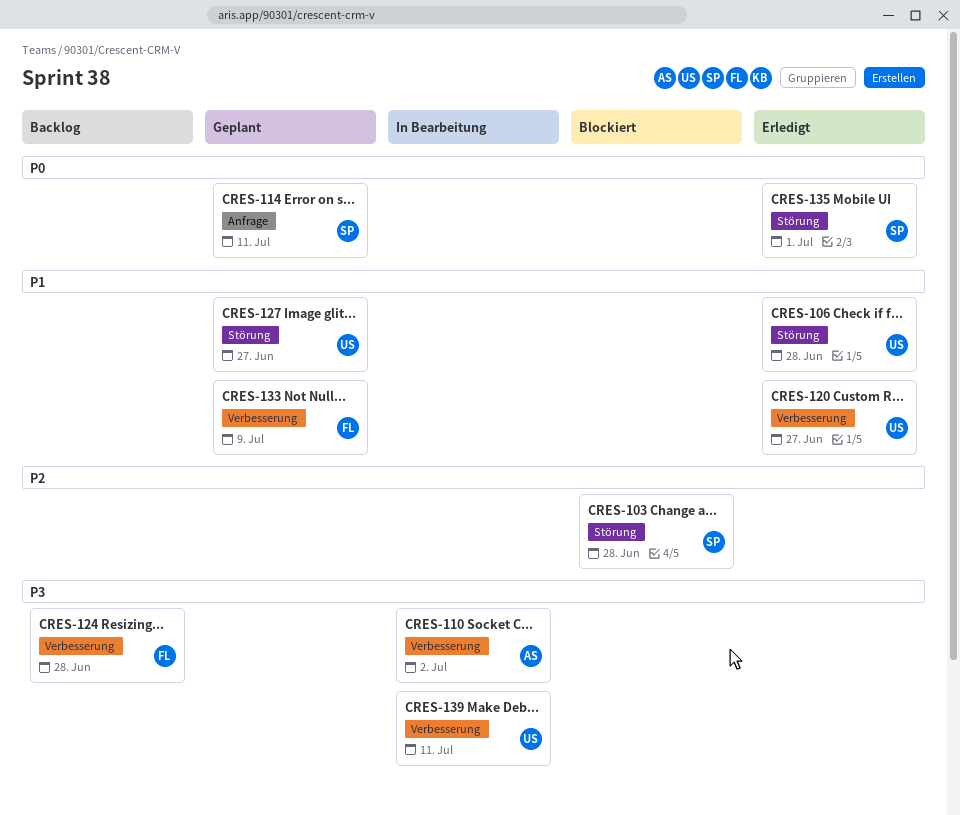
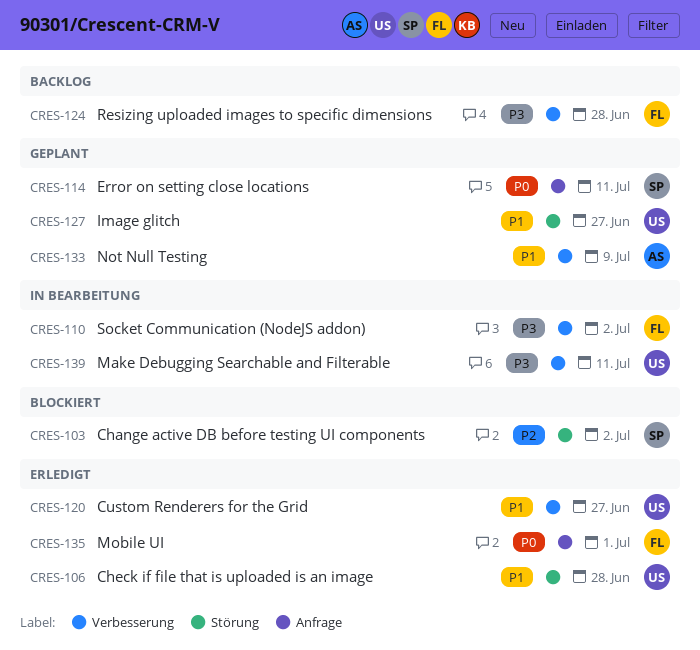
CRES-103, due: Jun 28 -> Jul 2
CRES-110, owner: AS -> FL
CRES-133, owner: FL -> AS
CRES-135, owner: SP -> FL
CRES-135, label: Störung -> Anfrage

